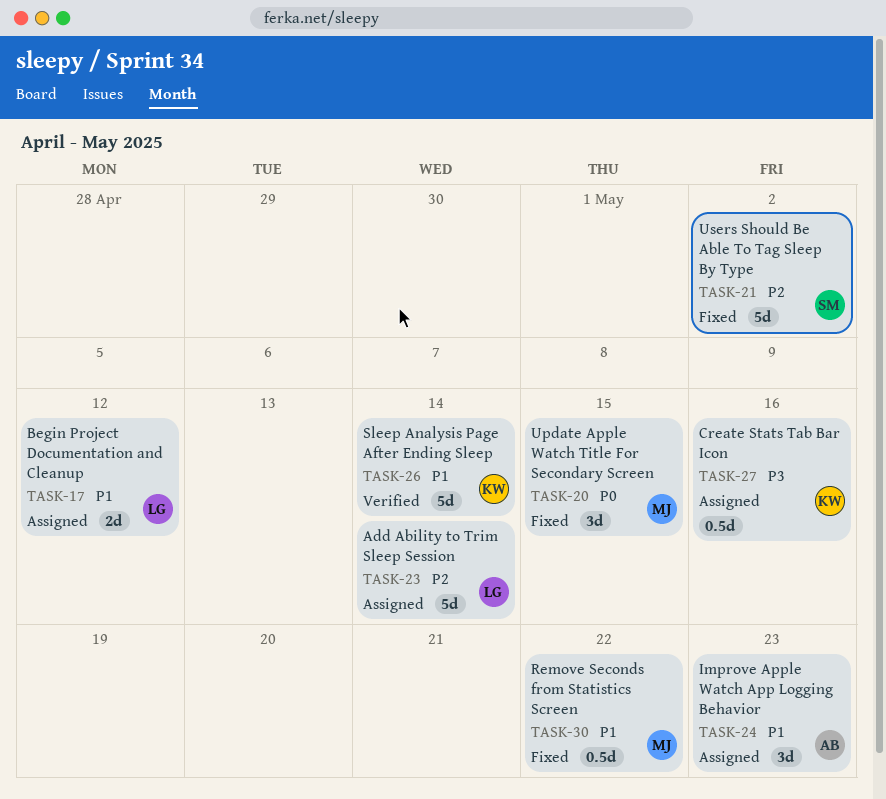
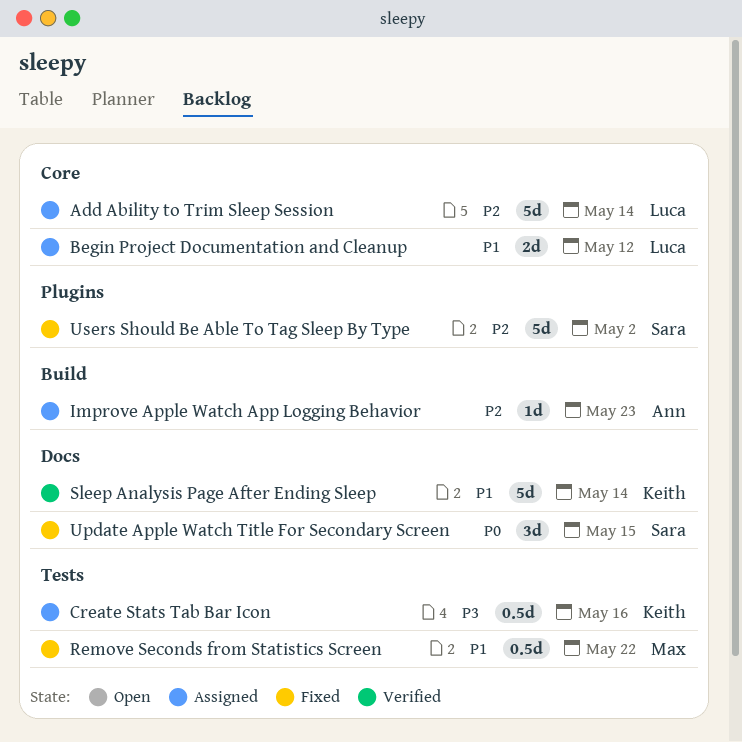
Improve Apple Watch App Logging Behavior, priority: P1 -> P2
Improve Apple Watch App Logging Behavior, estimate: 3d -> 1d
Update Apple Watch Title For Secondary Screen, owner: Max -> Sara

